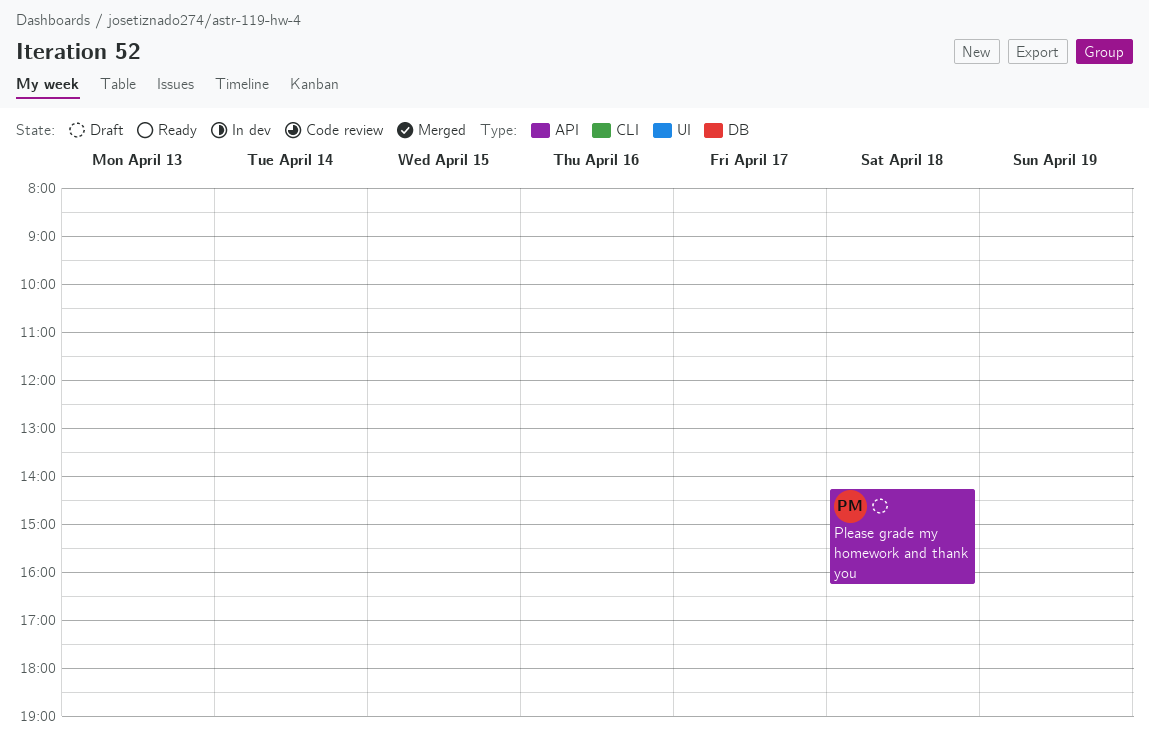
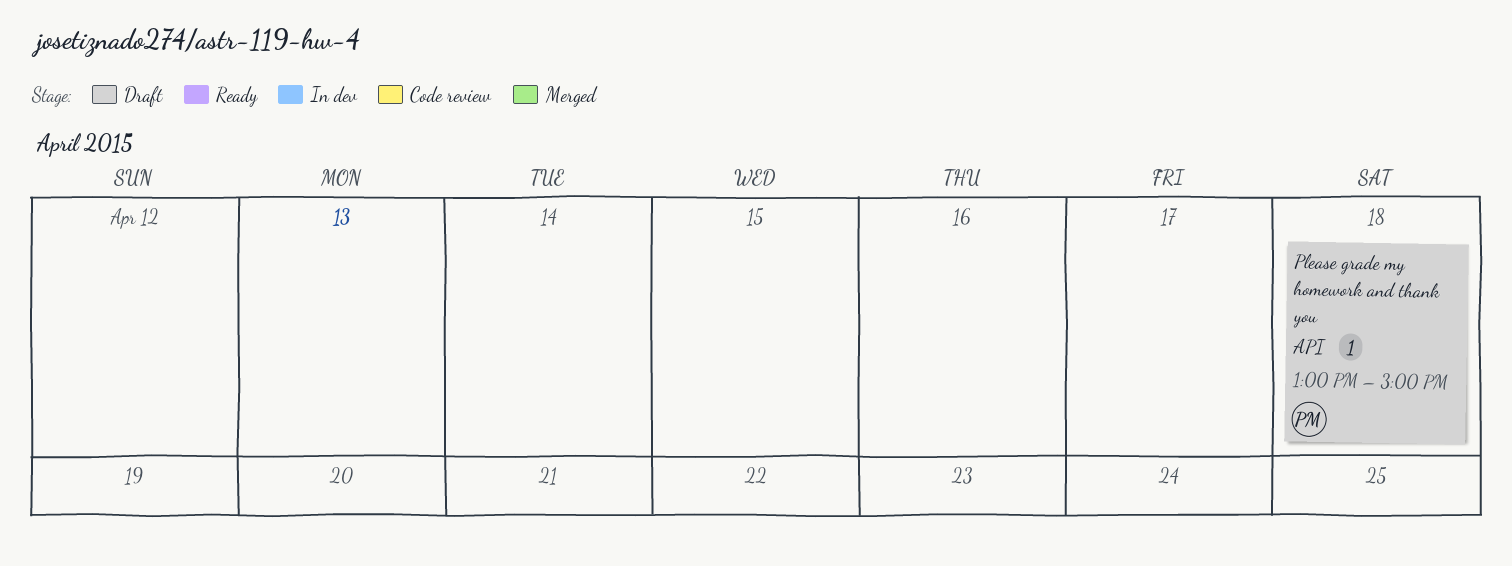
Please grade my homework and thank you, begins: 14:15 -> 13:00
Please grade my homework and thank you, ends: 16:15 -> 15:00

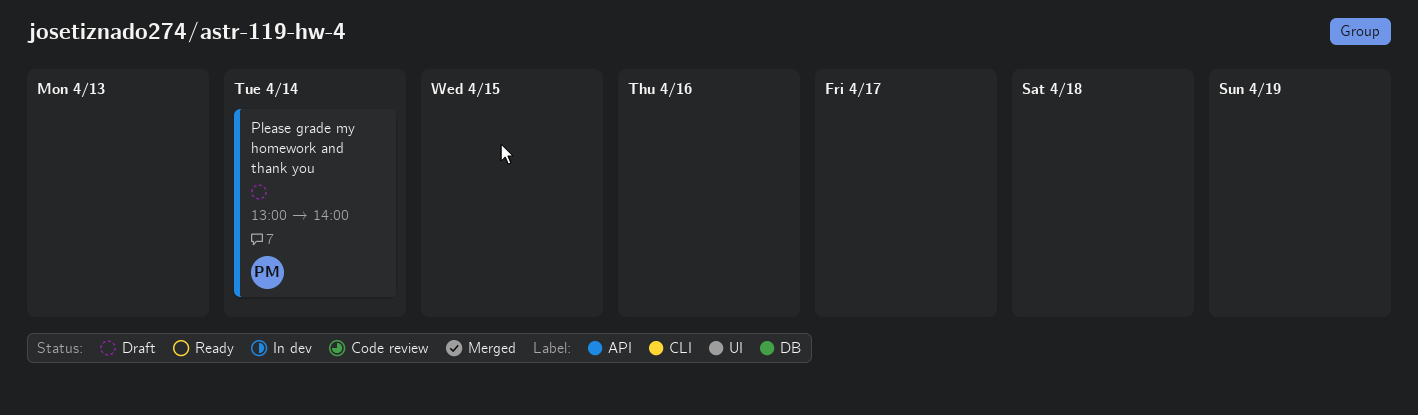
Please grade my homework and thank you, day: Apr 18 -> Apr 14
Please grade my homework and thank you, ends: 15:00 -> 14:00

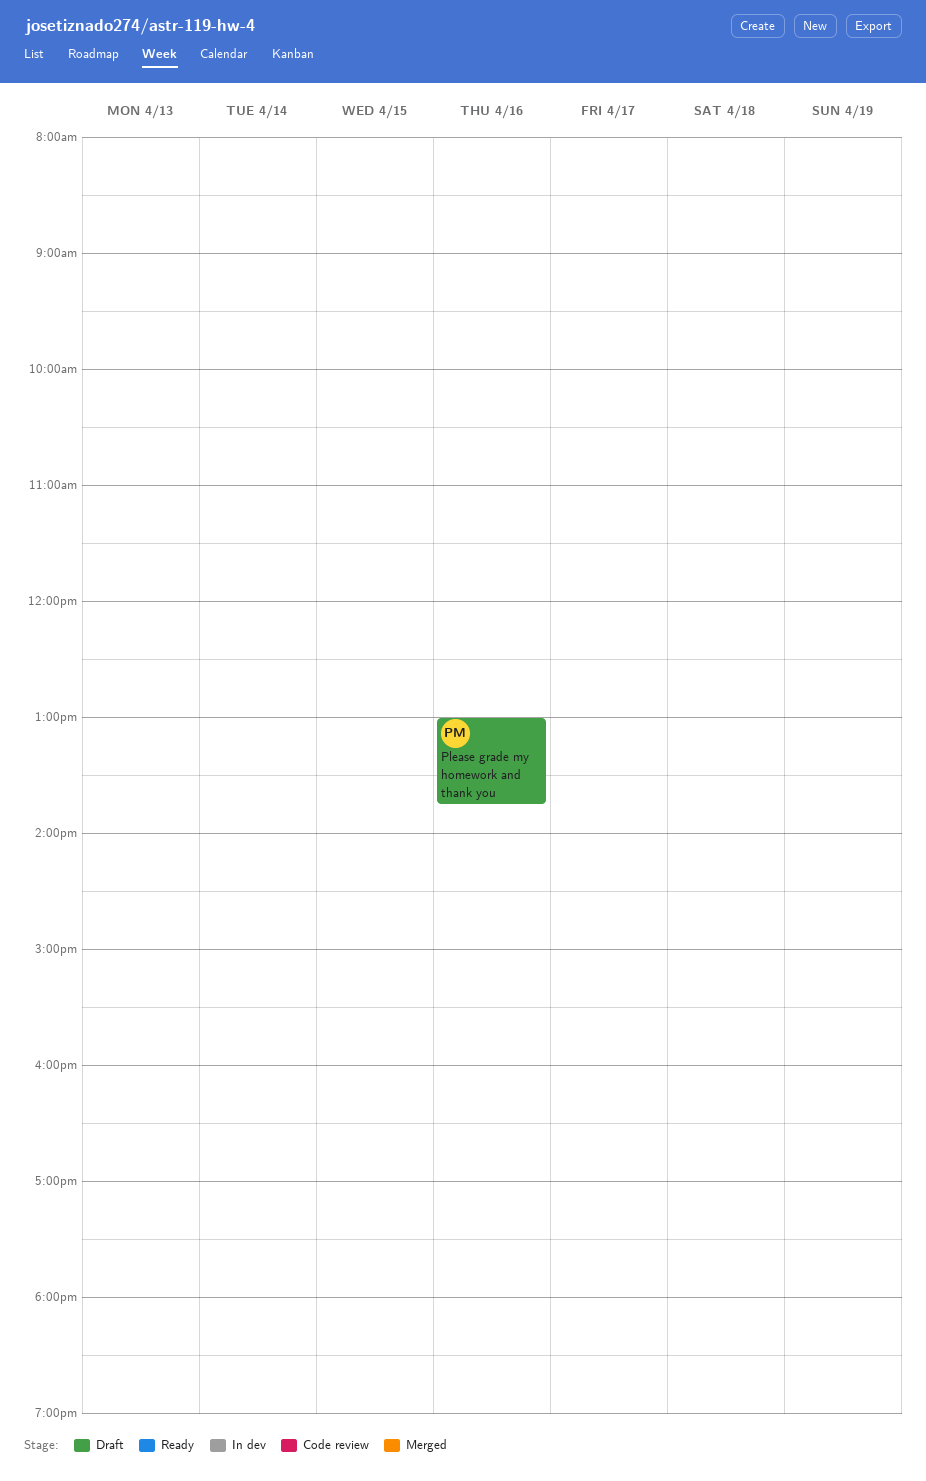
Please grade my homework and thank you, day: Apr 14 -> Apr 16
Please grade my homework and thank you, ends: 14:00 -> 13:45

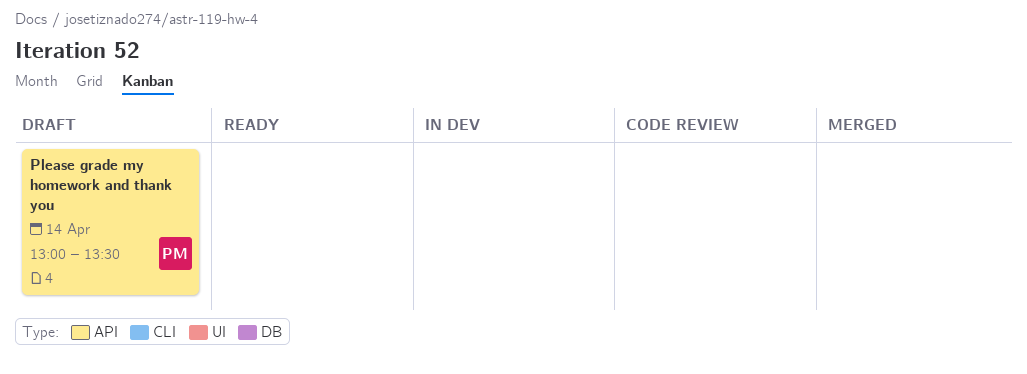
Please grade my homework and thank you, day: Apr 16 -> Apr 14
Please grade my homework and thank you, ends: 13:45 -> 13:30

